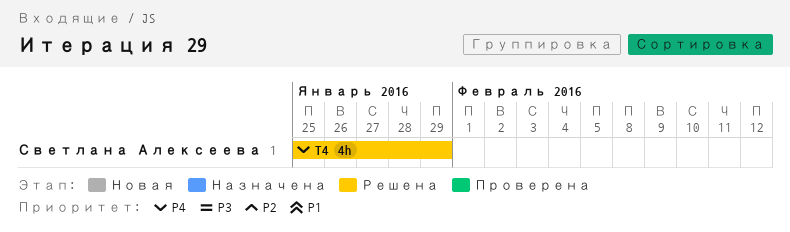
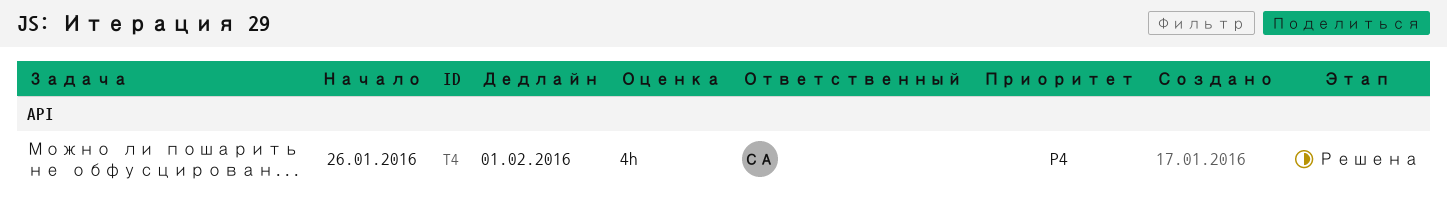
T4, start: Jan 25 -> Jan 26
T4, due: Jan 29 -> Feb 1

